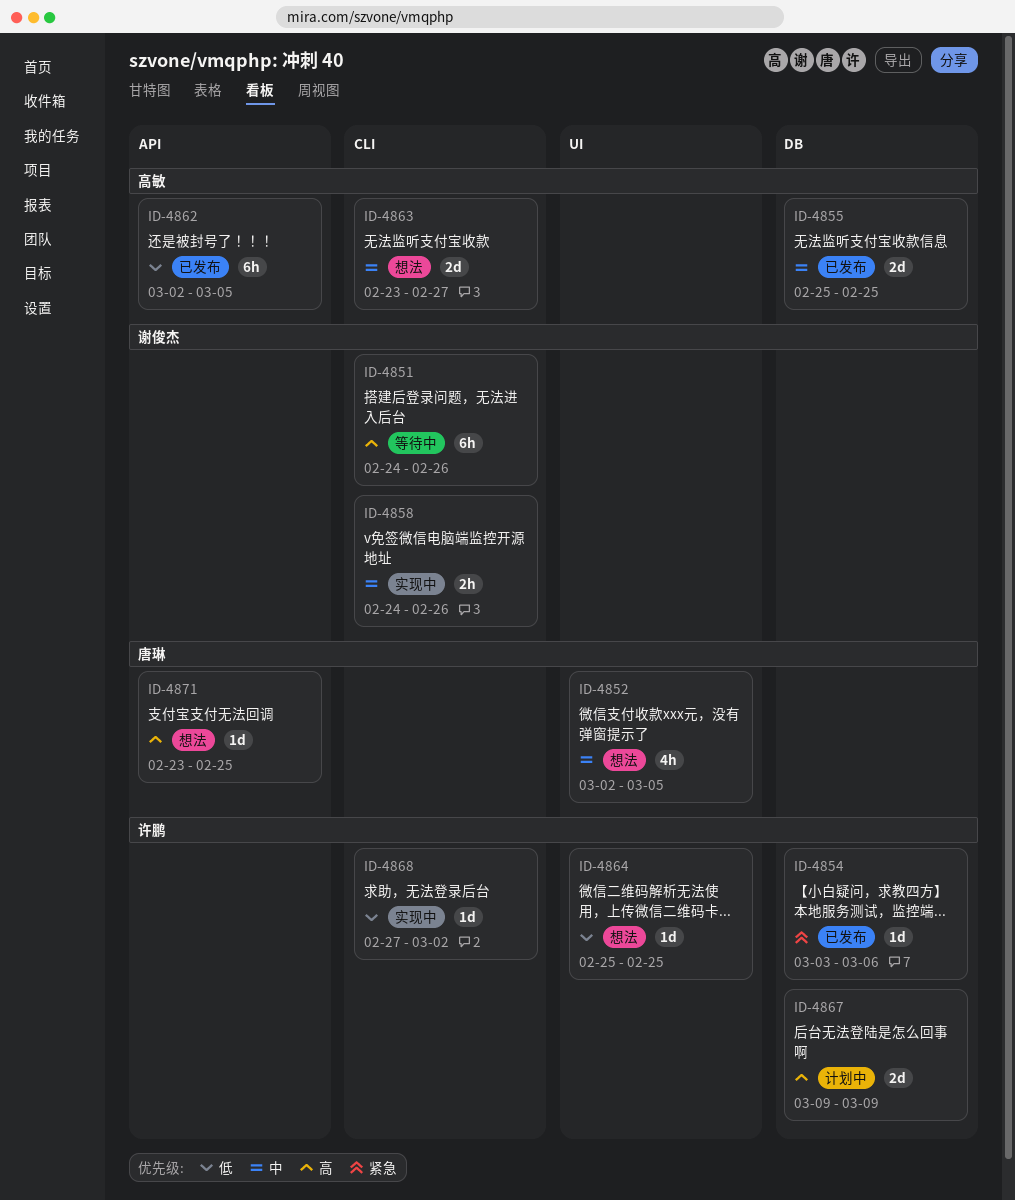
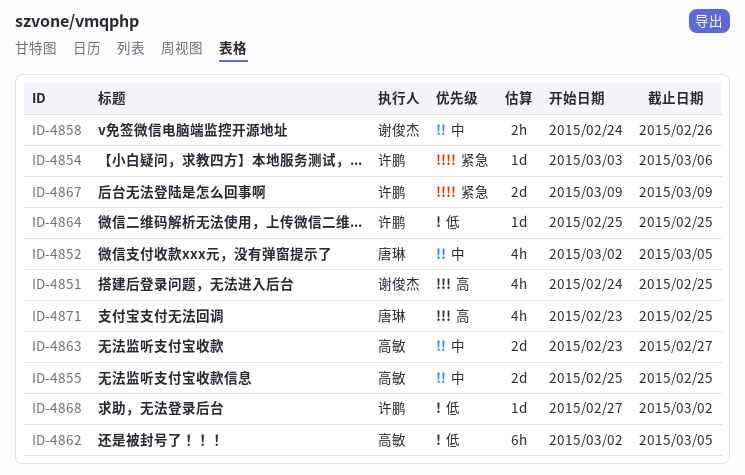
ID-4851, estimate: 6h -> 4h
ID-4851, due: Feb 26 -> Feb 25
ID-4867, priority: 高 -> 紧急
ID-4871, estimate: 1d -> 4h

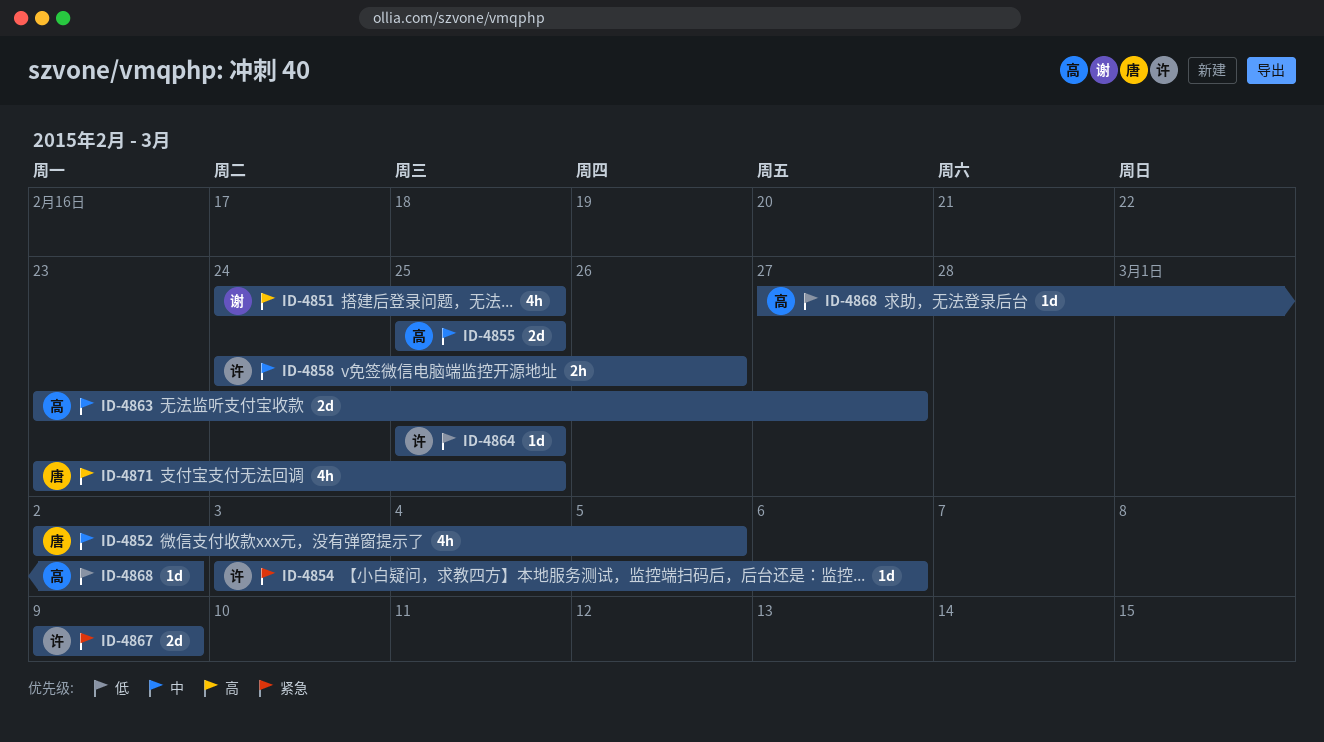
ID-4858, owner: 谢俊杰 -> 许鹏
ID-4862: present -> none
ID-4868, owner: 许鹏 -> 高敏

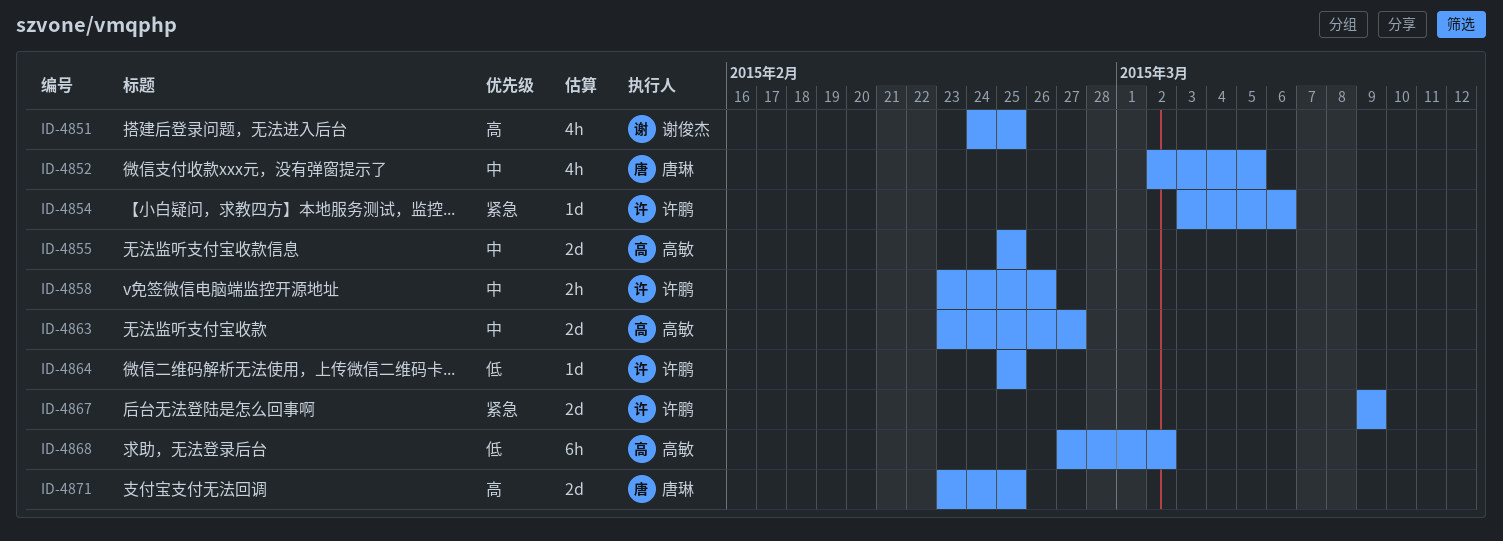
ID-4858, start: Feb 24 -> Feb 23
ID-4868, estimate: 1d -> 6h
ID-4871, estimate: 4h -> 2d

